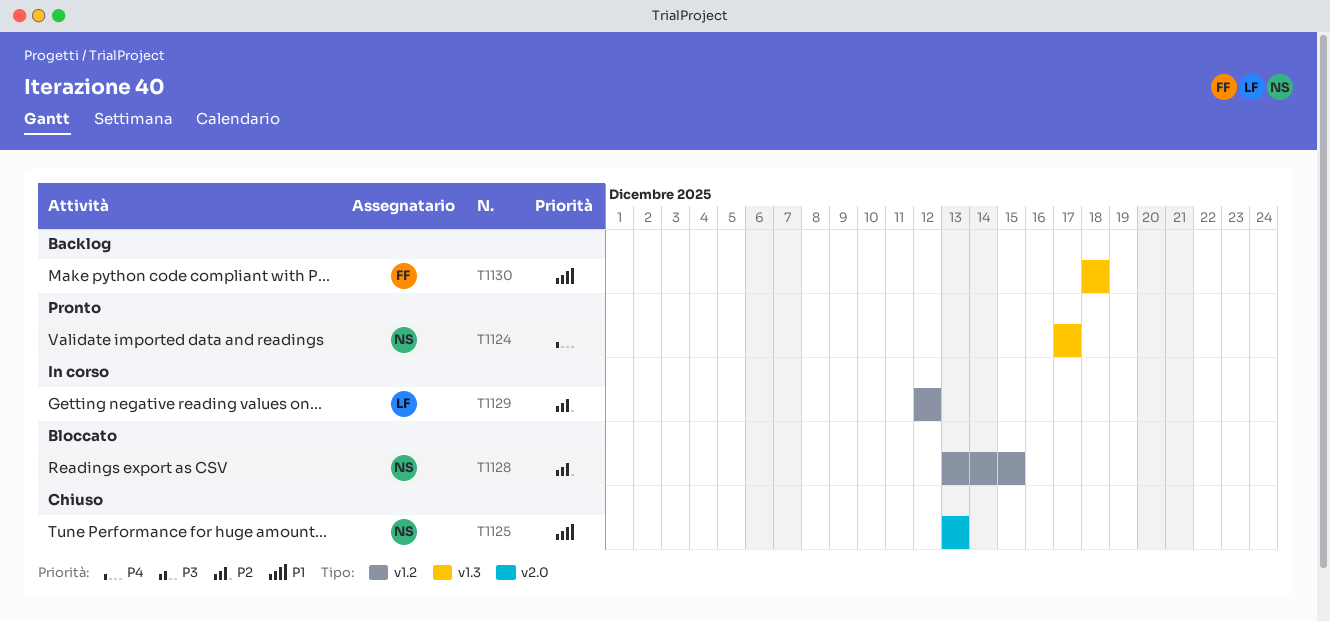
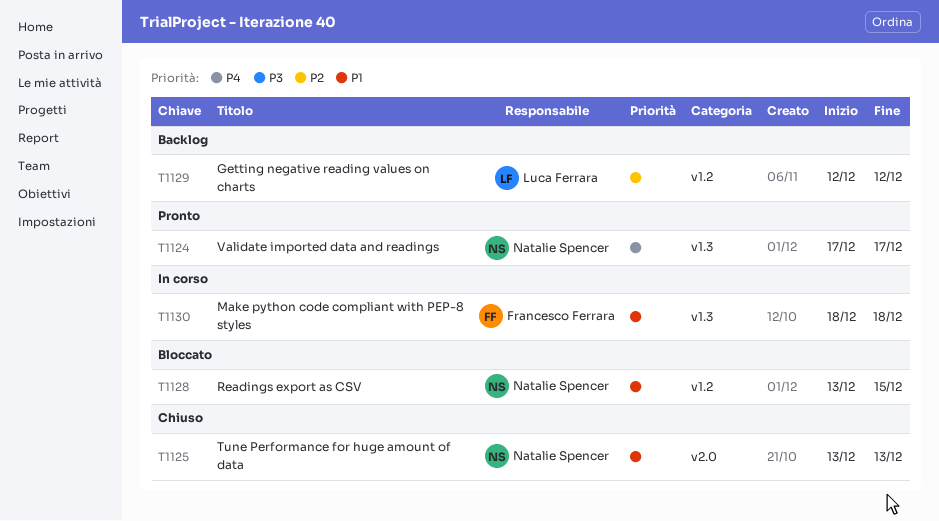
T1128, priority: P2 -> P1
T1129, status: In corso -> Backlog
T1130, status: Backlog -> In corso

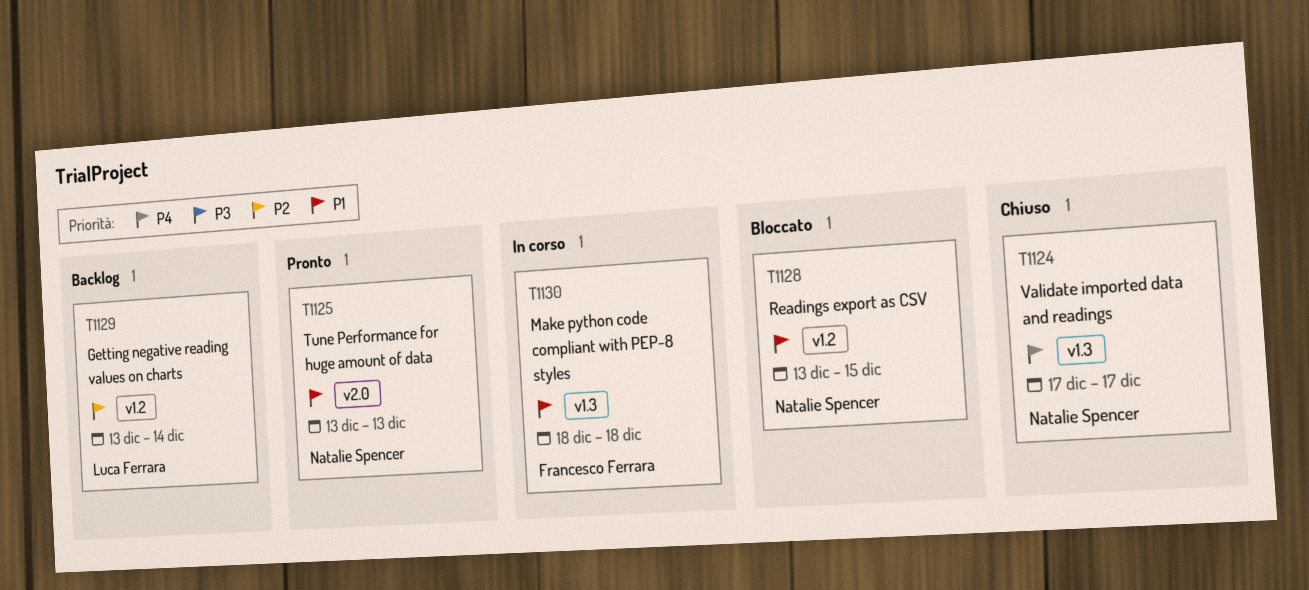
T1124, status: Pronto -> Chiuso
T1125, status: Chiuso -> Pronto
T1129, start: Dec 12 -> Dec 13
T1129, due: Dec 12 -> Dec 14

